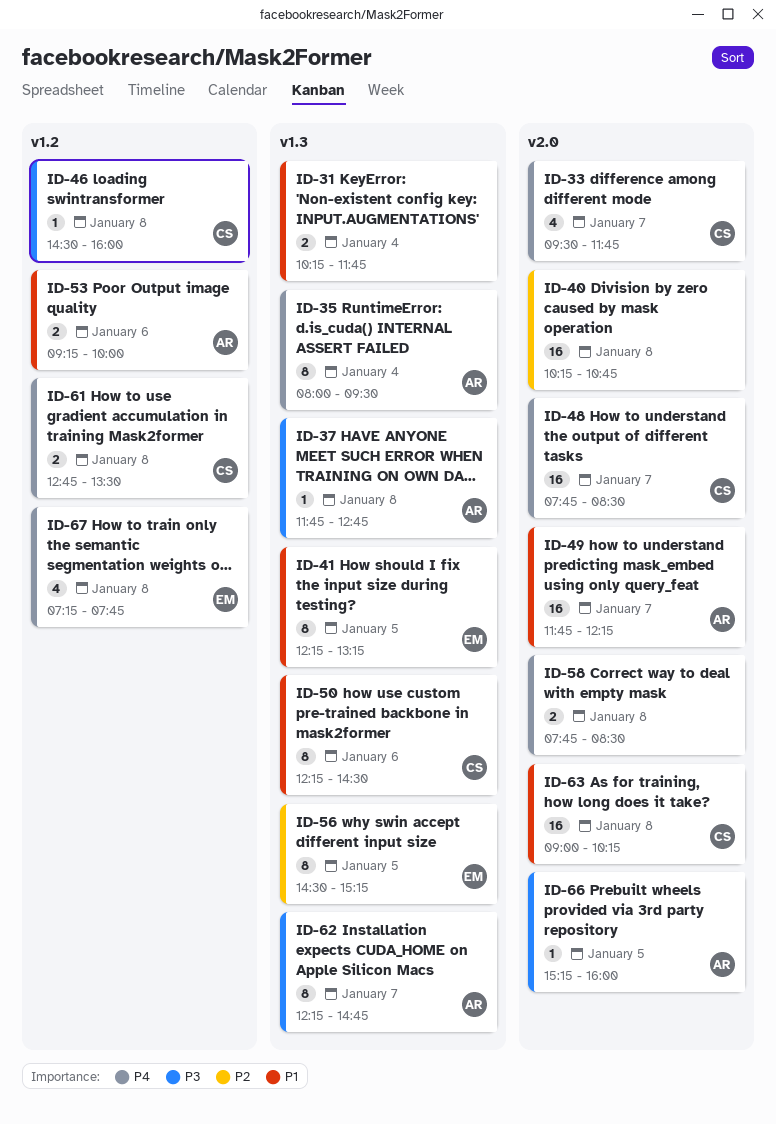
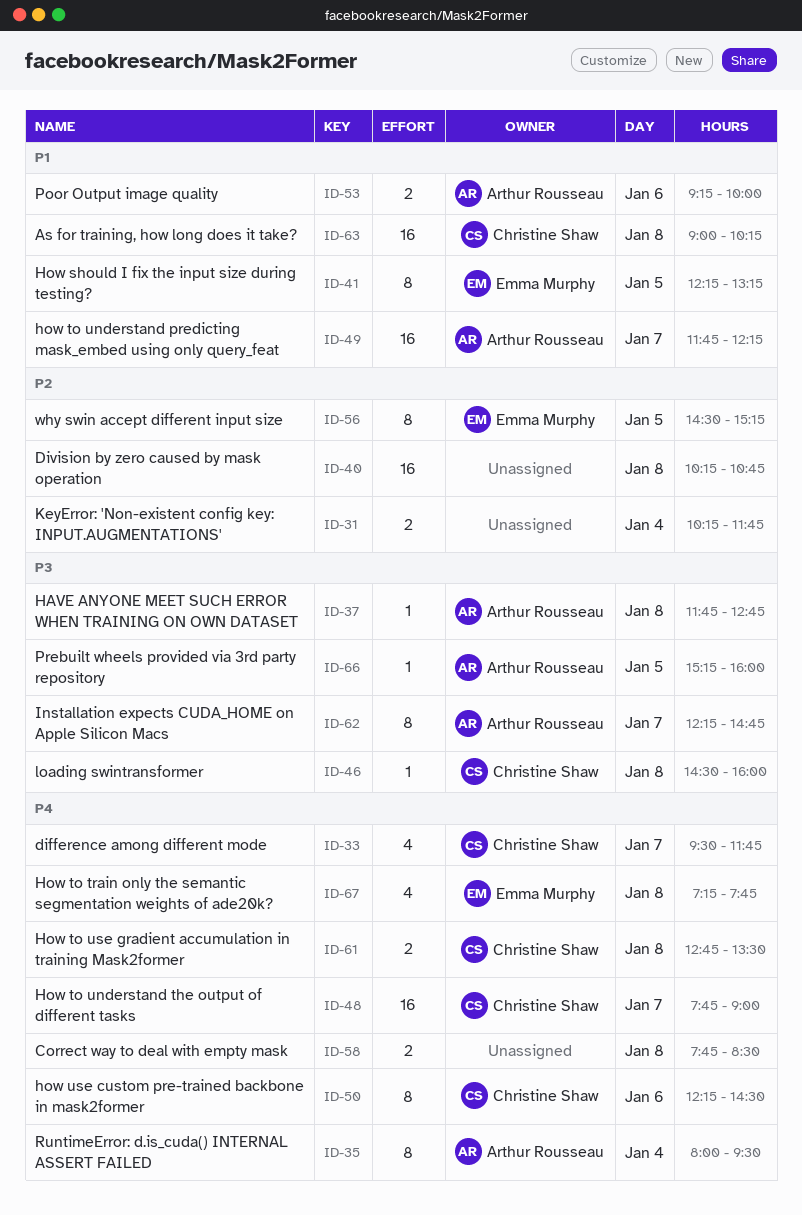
ID-31, priority: P1 -> P2
ID-48, ends: 08:30 -> 09:00
ID-50, priority: P1 -> P4

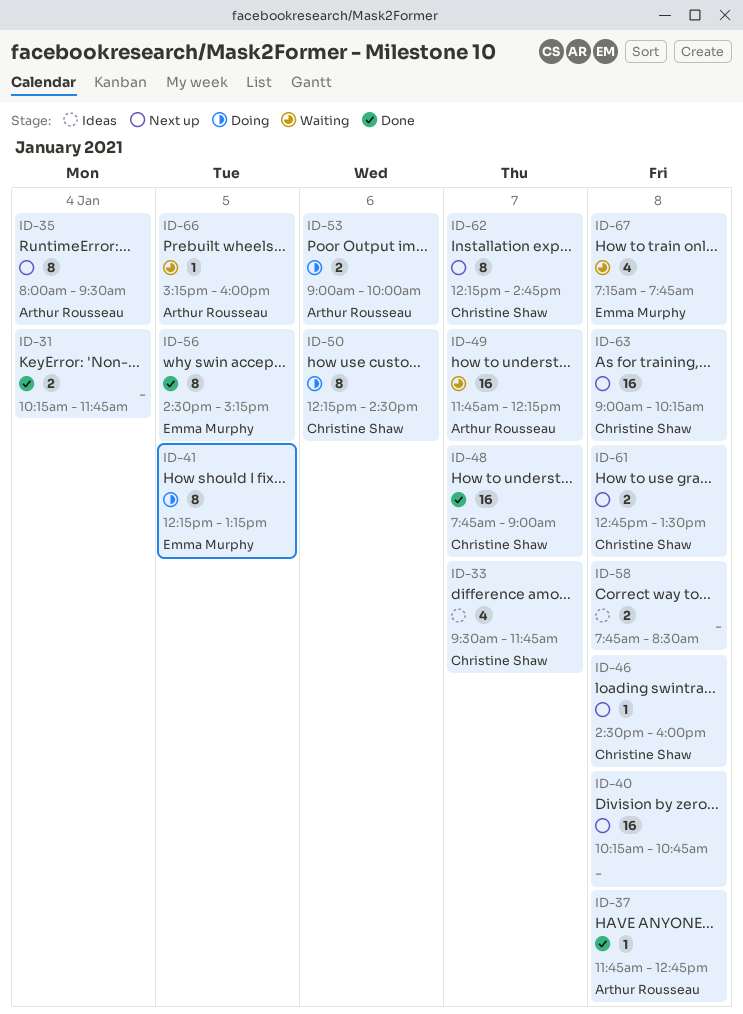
ID-53, begins: 09:15 -> 09:00
ID-62, owner: Arthur Rousseau -> Christine Shaw

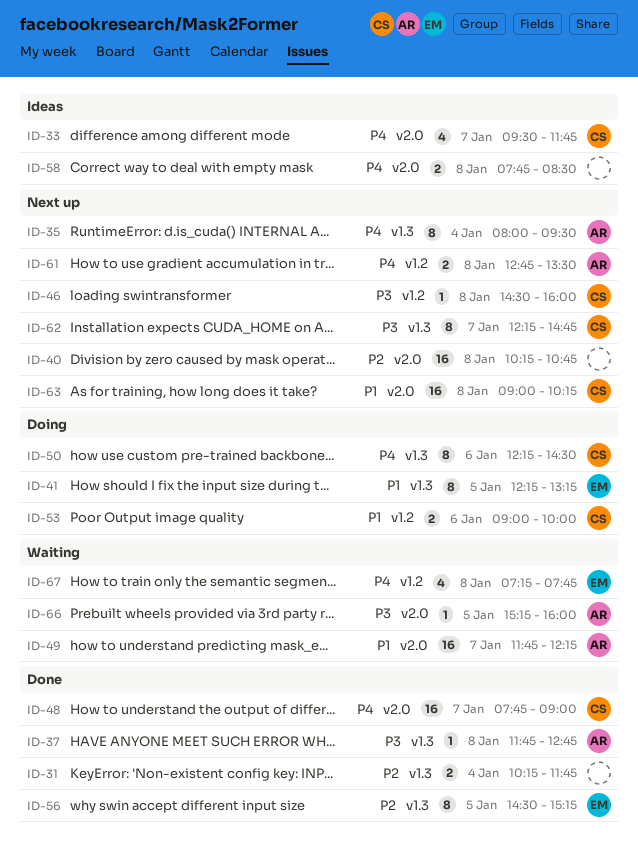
ID-53, owner: Arthur Rousseau -> Christine Shaw
ID-61, owner: Christine Shaw -> Arthur Rousseau

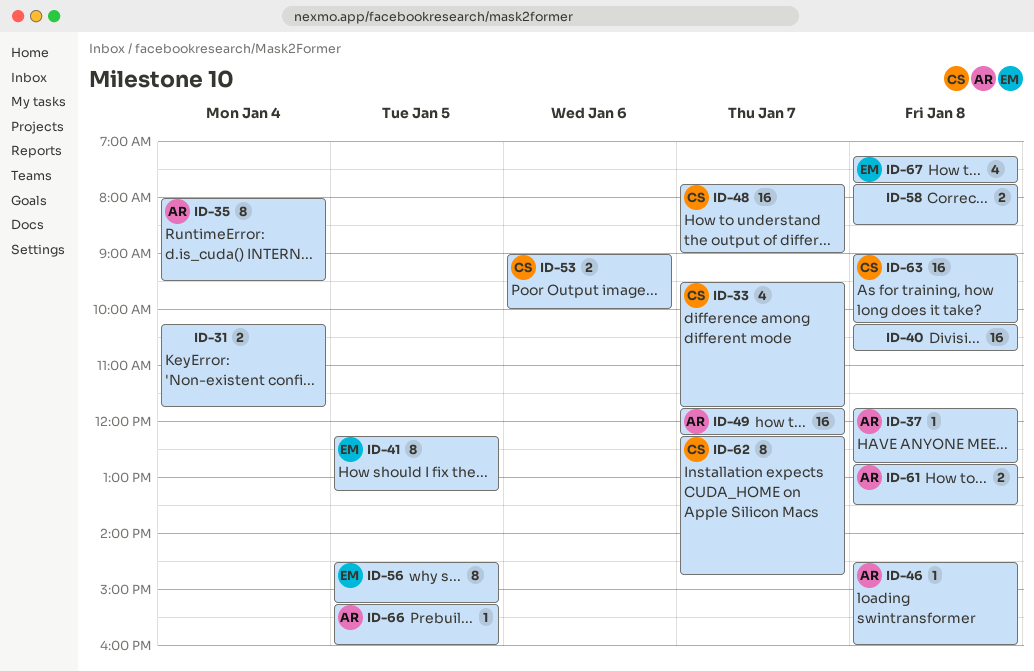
ID-46, owner: CS -> AR
ID-50: present -> none

